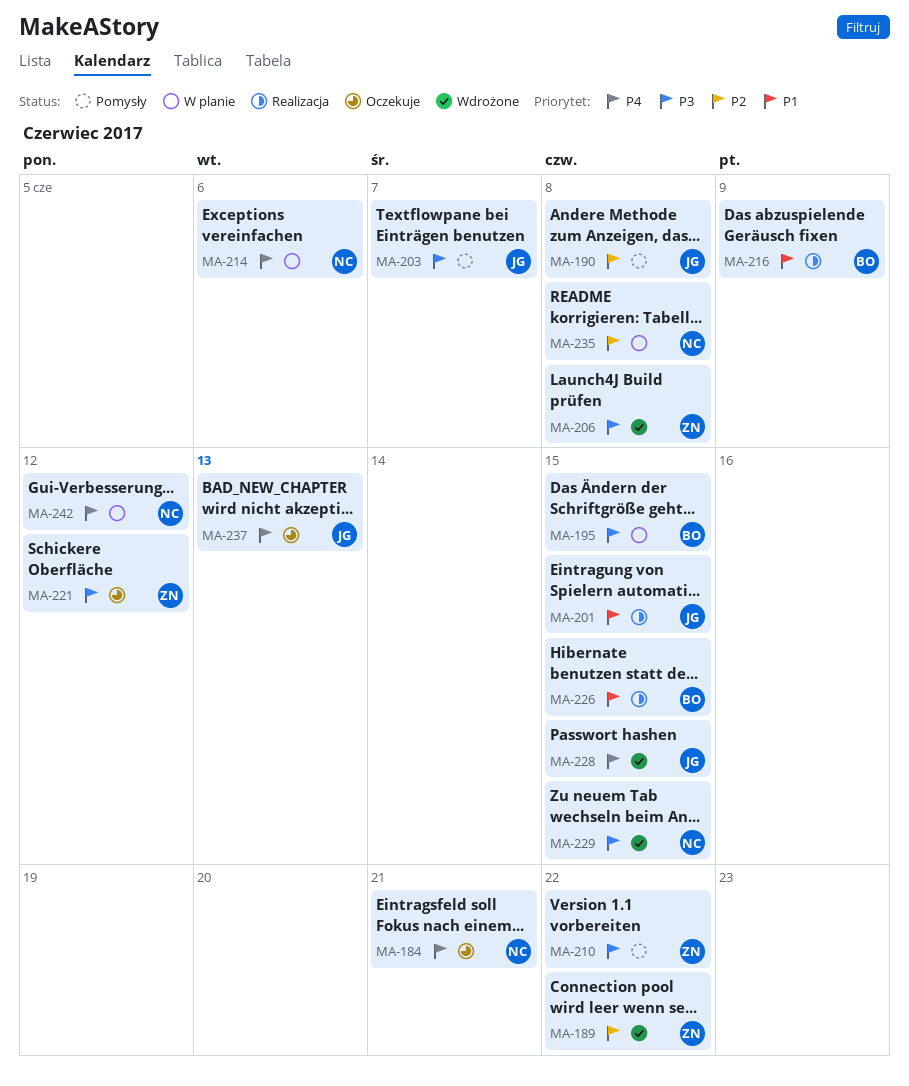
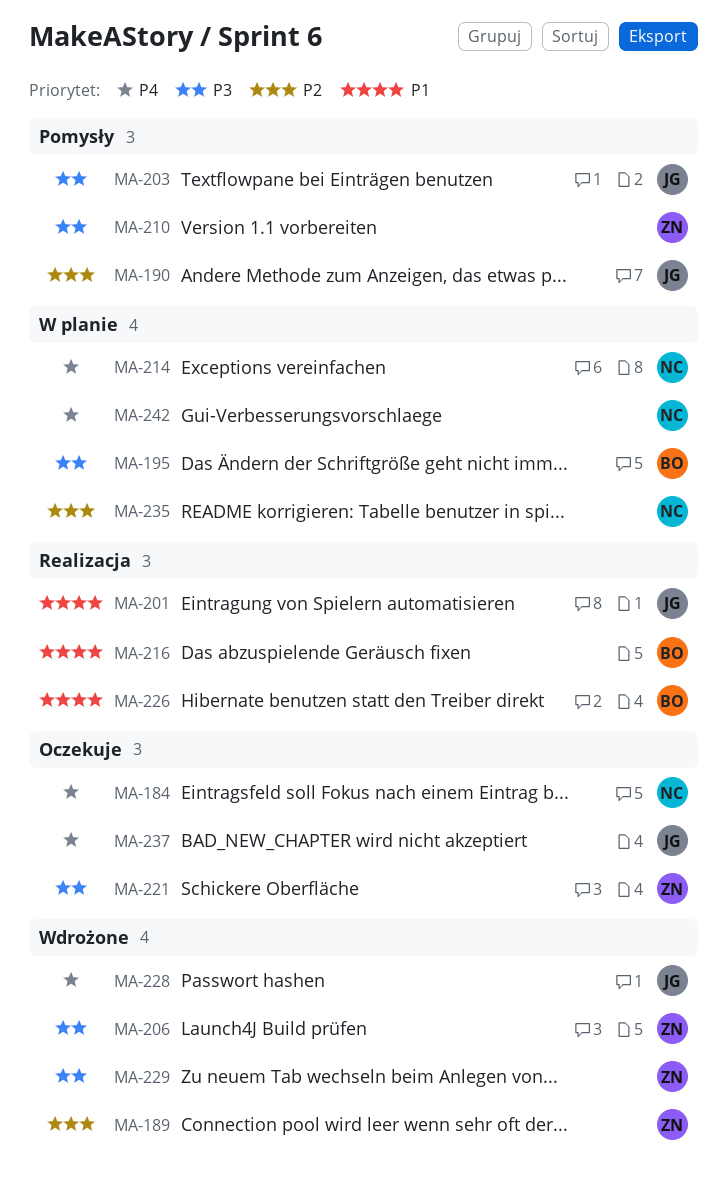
MA-229, owner: NC -> ZN

